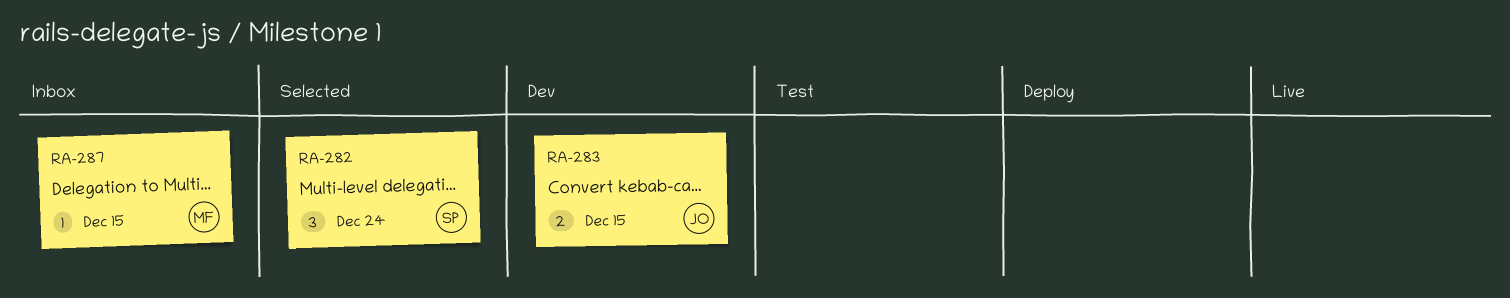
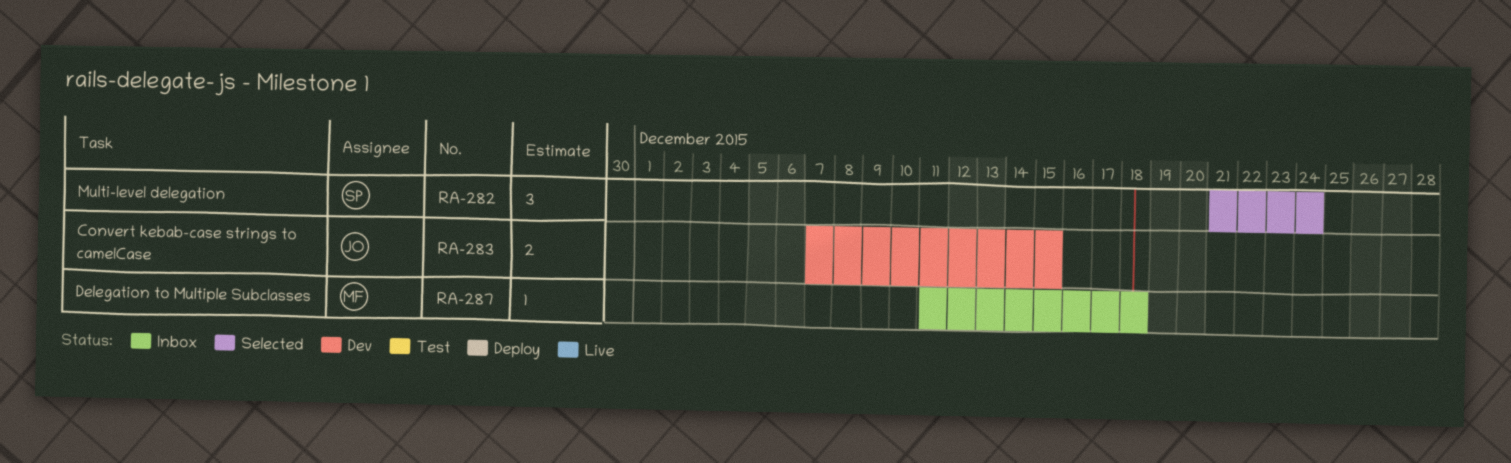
RA-287, due: Dec 15 -> Dec 18

